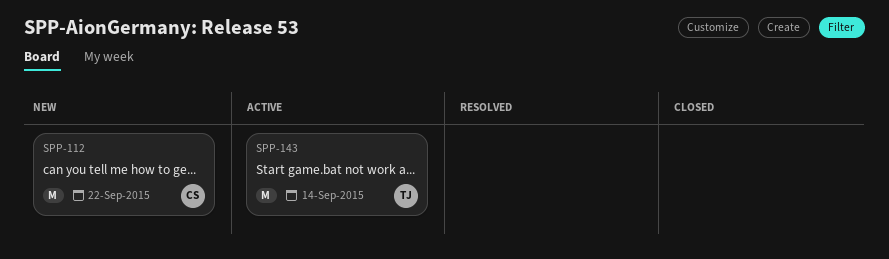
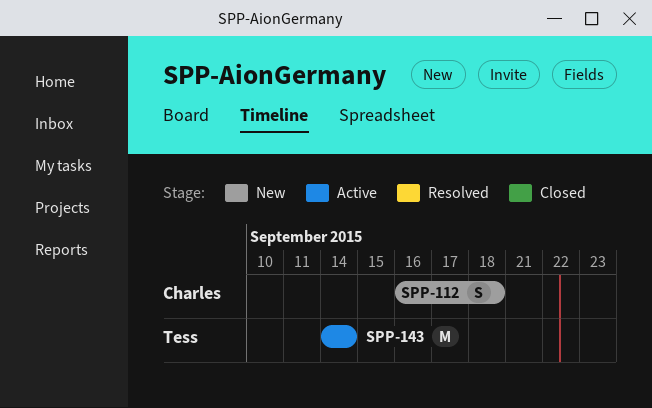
SPP-112, estimate: M -> S
SPP-112, due: Sep 22 -> Sep 18

